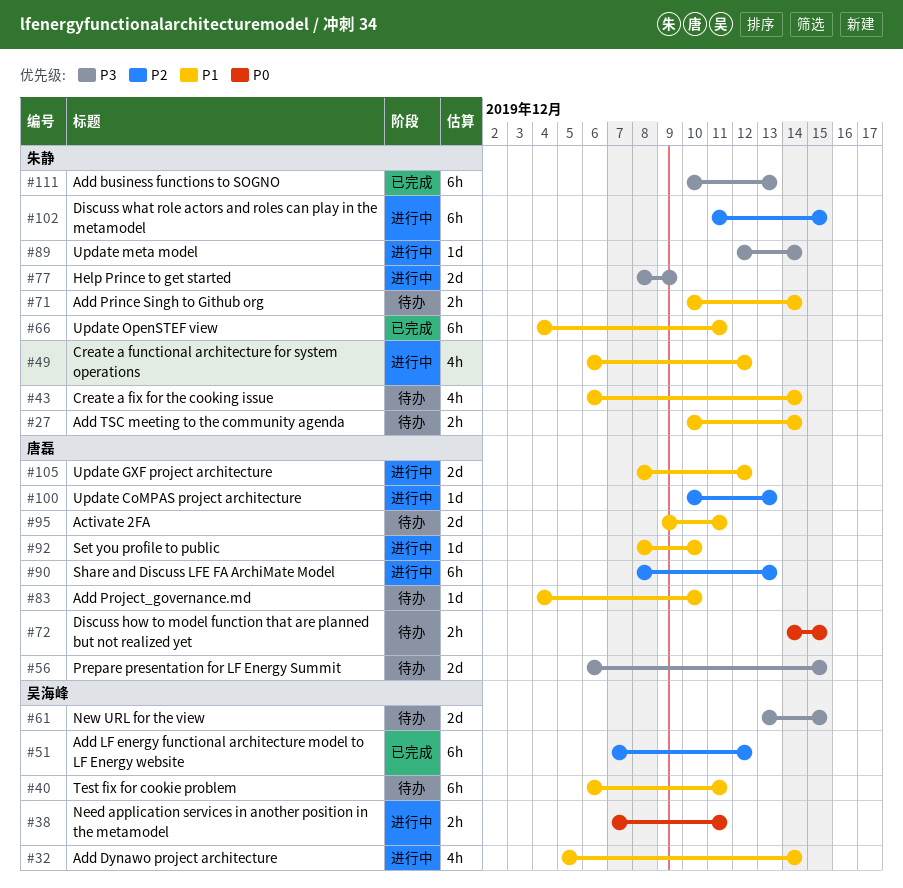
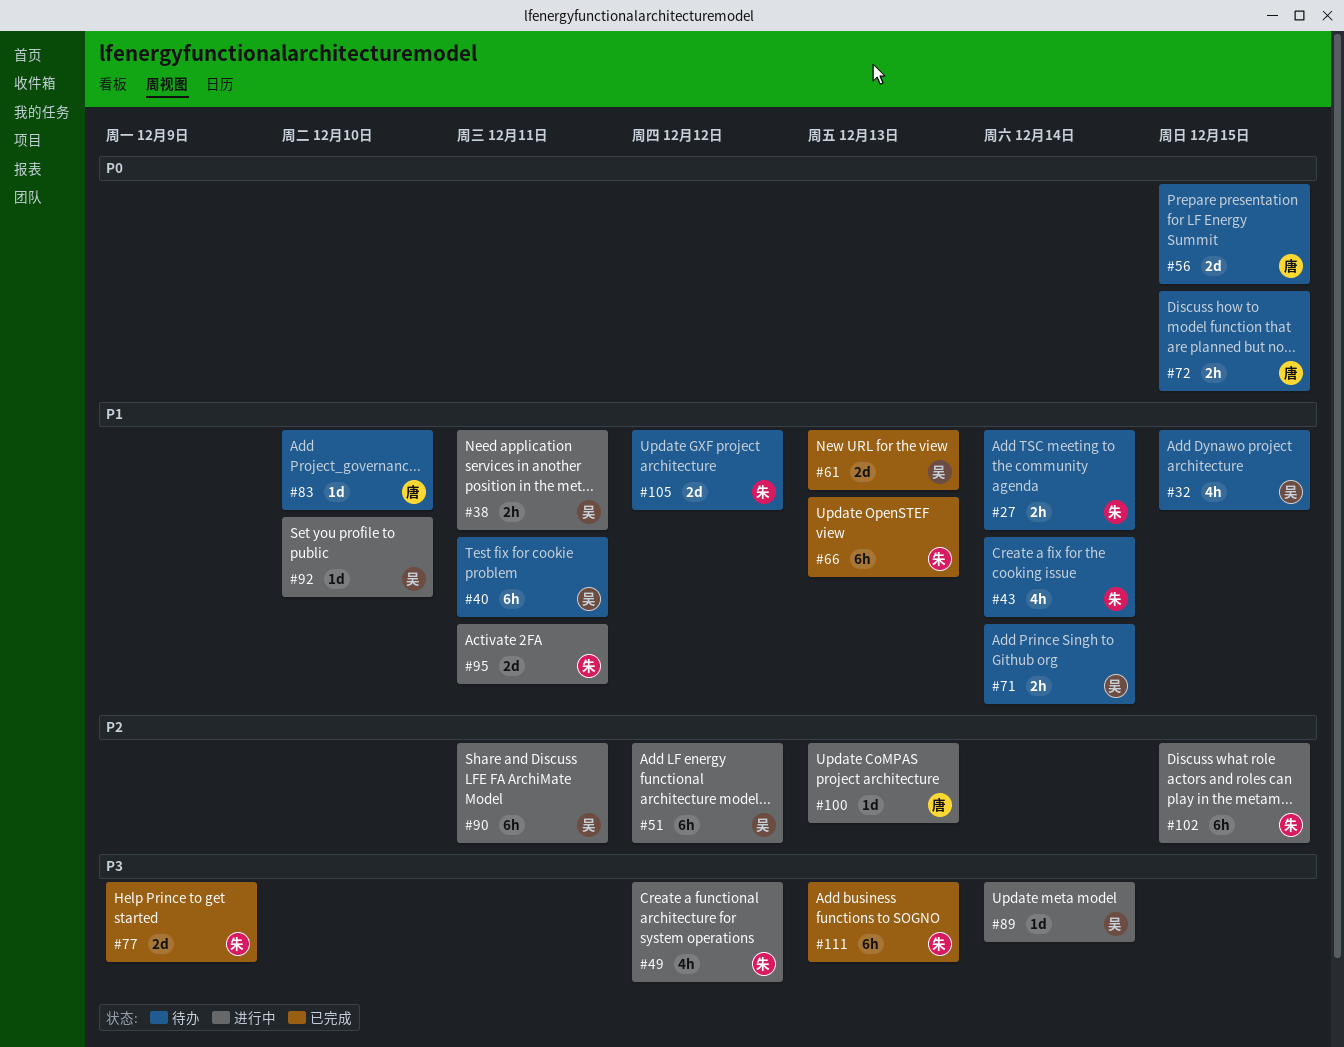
#32, status: 进行中 -> 待办
#32, due: Dec 14 -> Dec 15
#38, priority: P0 -> P1
#49, priority: P1 -> P3
#51, status: 已完成 -> 进行中
#56, priority: P3 -> P0
#61, status: 待办 -> 已完成
#61, priority: P3 -> P1
#61, due: Dec 15 -> Dec 13
#66, due: Dec 11 -> Dec 13
#71, owner: 朱静 -> 吴海峰
#77, status: 进行中 -> 已完成
#89, owner: 朱静 -> 吴海峰
#90, owner: 唐磊 -> 吴海峰
#90, due: Dec 13 -> Dec 11
#92, owner: 唐磊 -> 吴海峰
#95, status: 待办 -> 进行中
#95, owner: 唐磊 -> 朱静
#105, status: 进行中 -> 待办
#105, owner: 唐磊 -> 朱静

